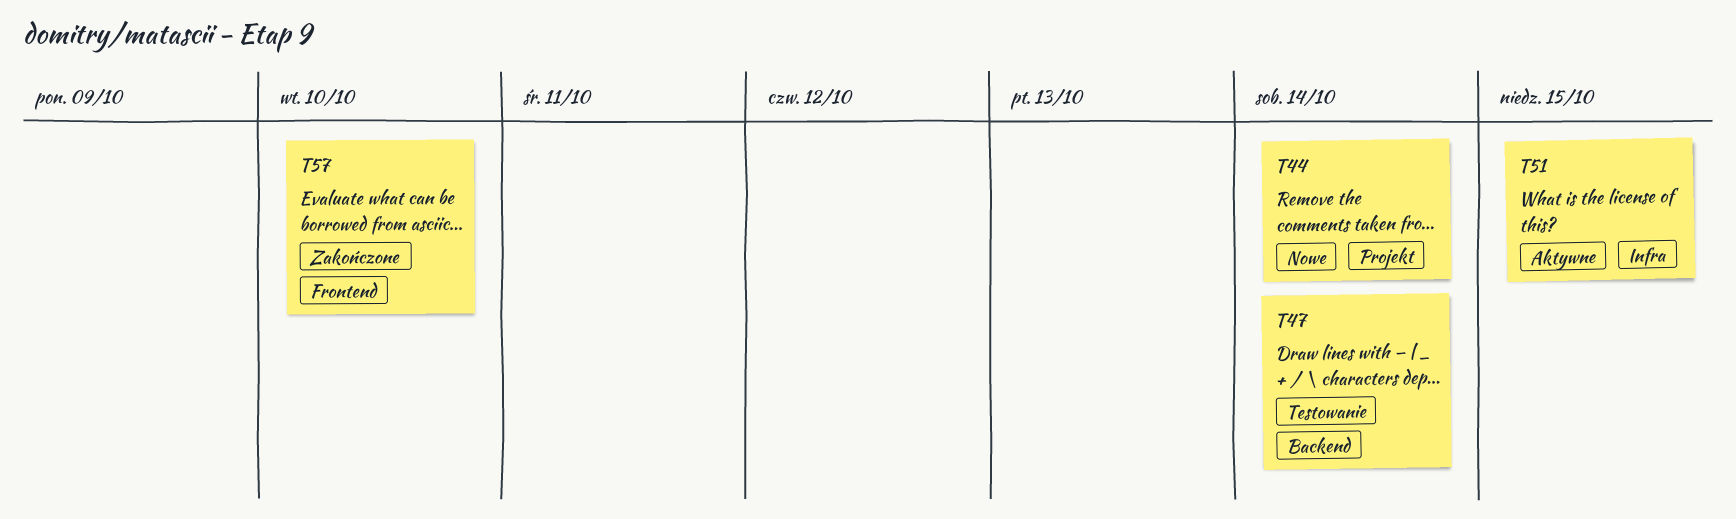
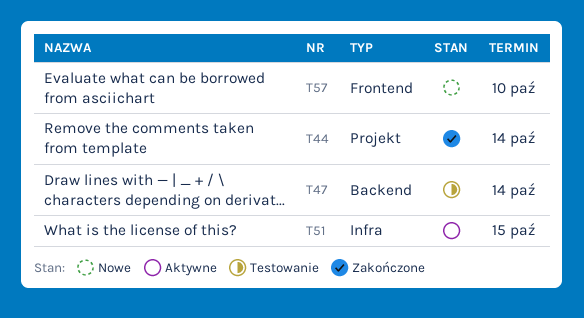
T44, status: Nowe -> Zakończone
T57, status: Zakończone -> Nowe

